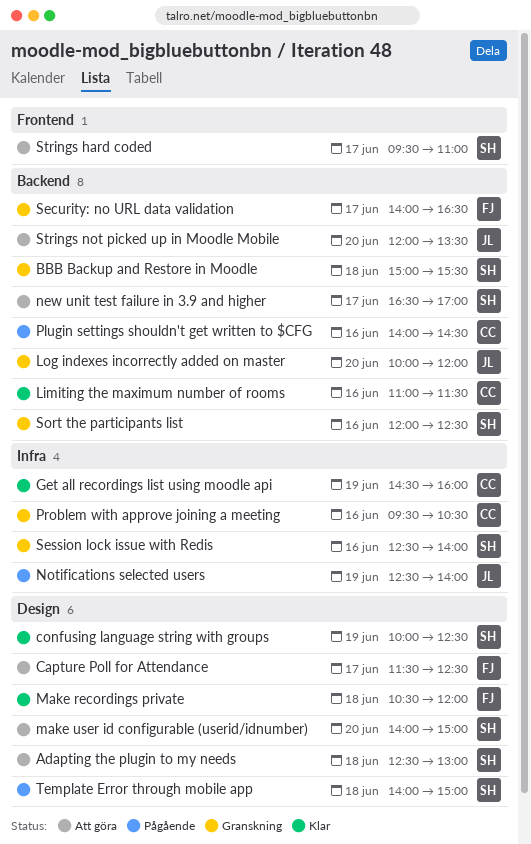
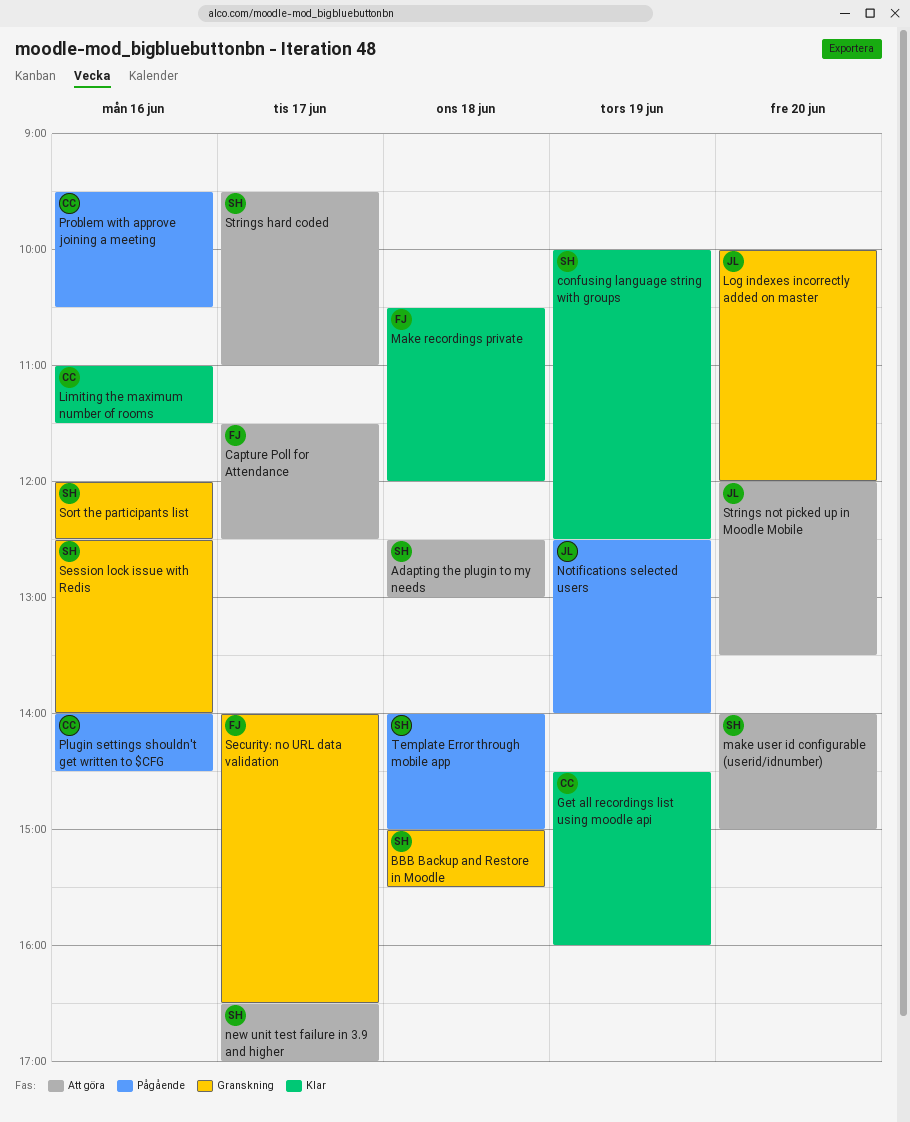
Problem with approve joining a meeting, status: Granskning -> Pågående

